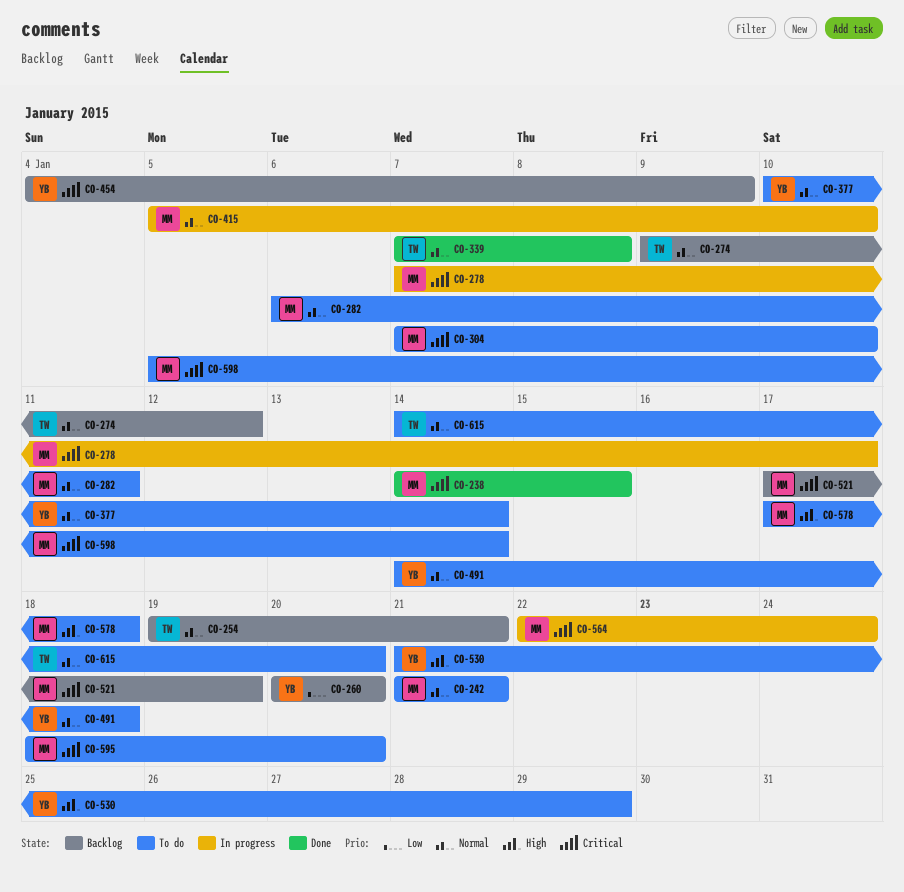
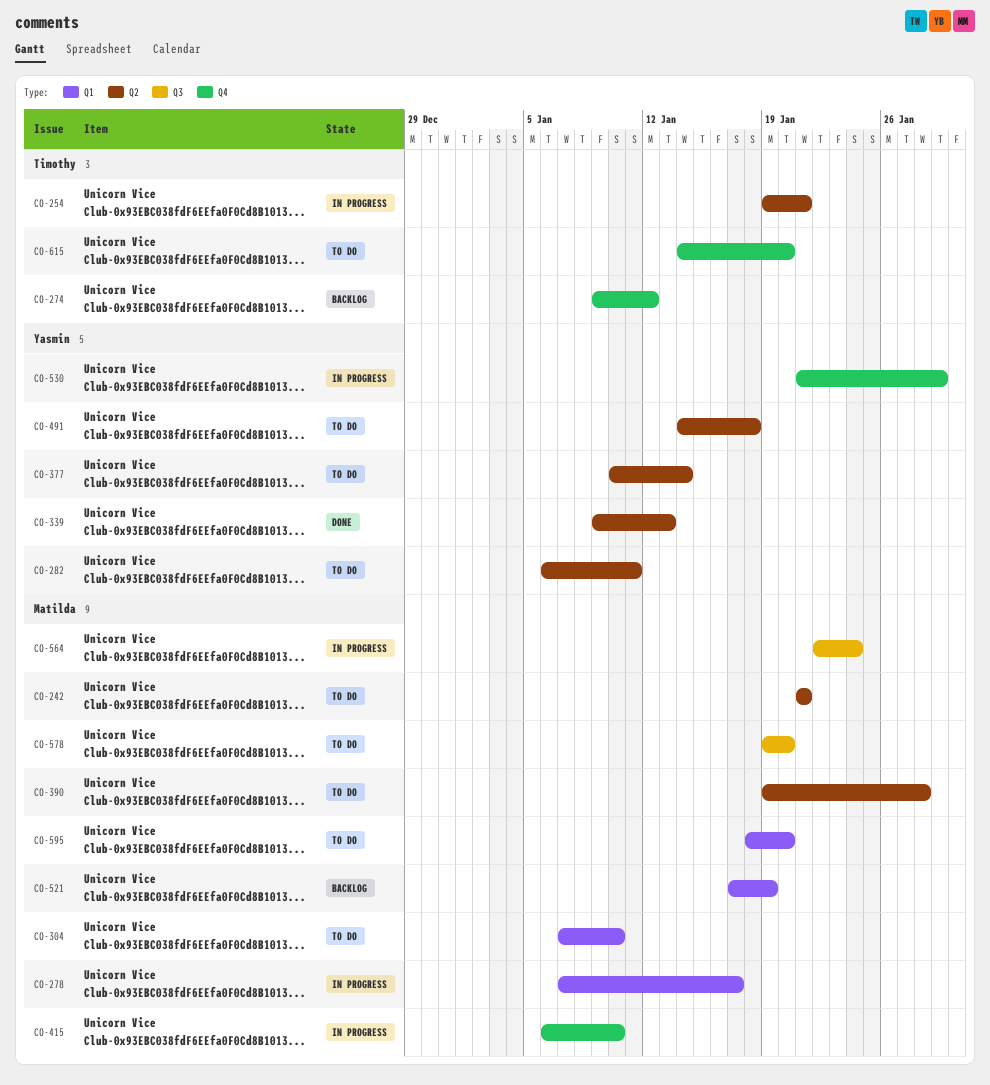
CO-238: present -> none
CO-254, status: Backlog -> In progress
CO-260: present -> none
CO-282, owner: Matilda -> Yasmin
CO-339, owner: Timothy -> Yasmin
CO-339, start: Jan 7 -> Jan 9
CO-339, due: Jan 8 -> Jan 13
CO-390: none -> present
CO-415, start: Jan 5 -> Jan 6
CO-454: present -> none
CO-530, status: To do -> In progress
CO-578, start: Jan 17 -> Jan 19
CO-578, due: Jan 18 -> Jan 20
CO-598: present -> none

